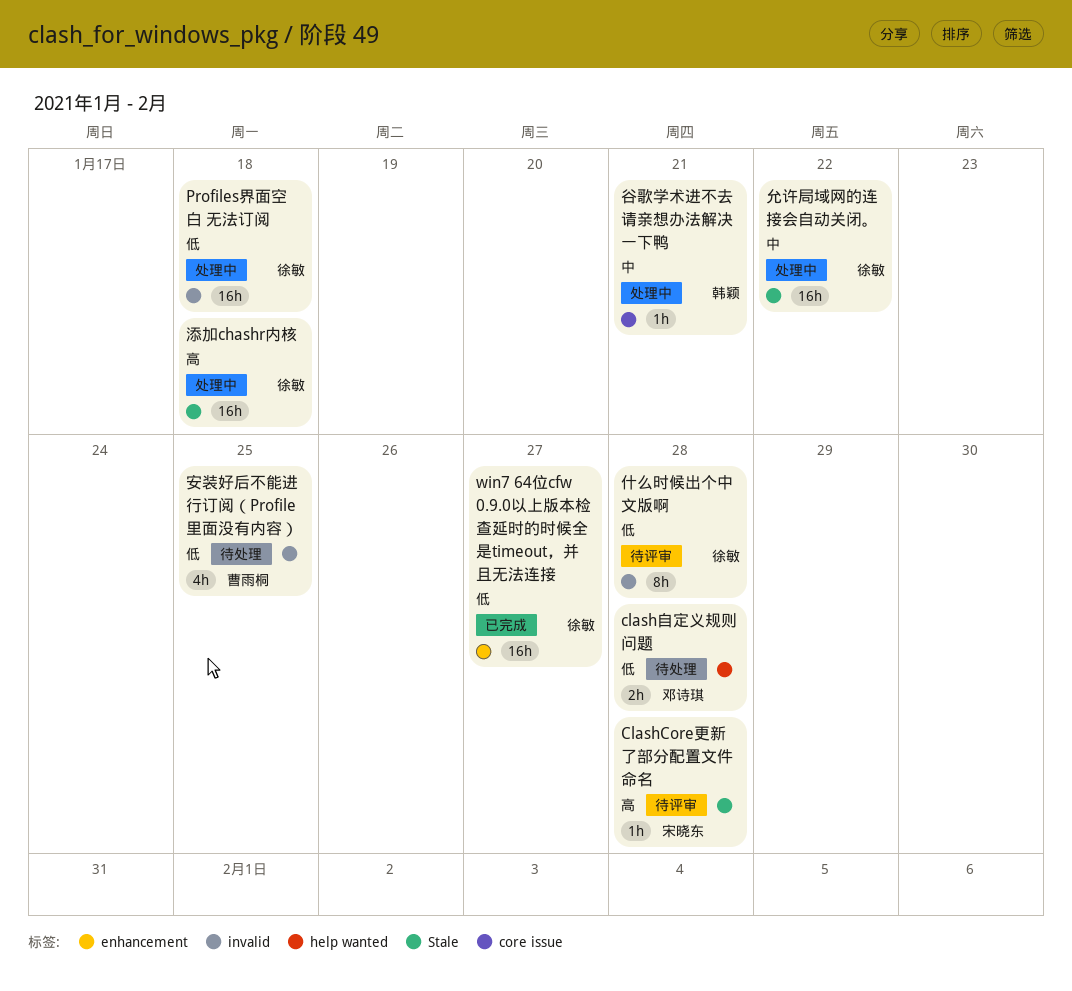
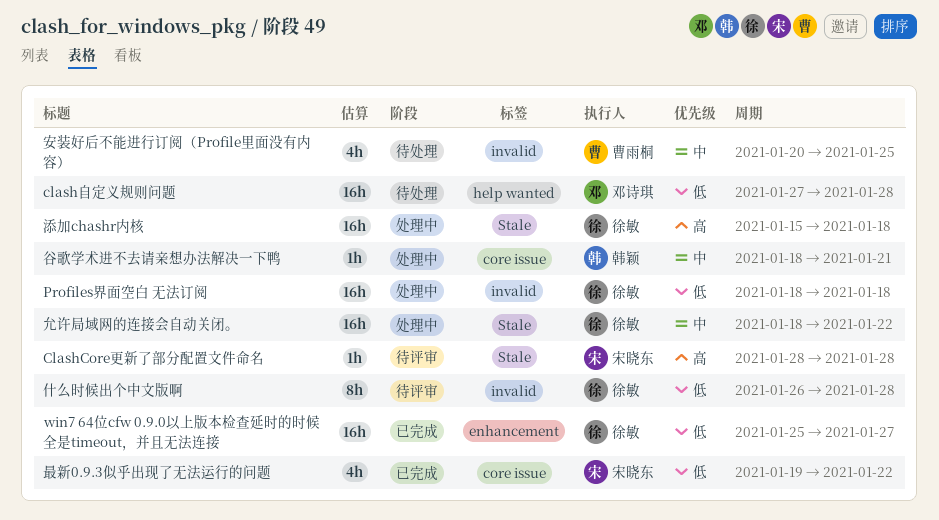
clash自定义规则问题, estimate: 2h -> 16h
安装好后不能进行订阅（Profile里面没有内容）, priority: 低 -> 中
最新0.9.3似乎出现了无法运行的问题: none -> present

